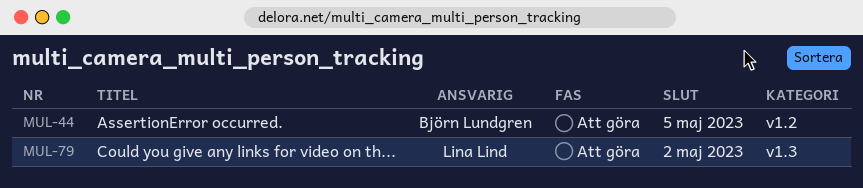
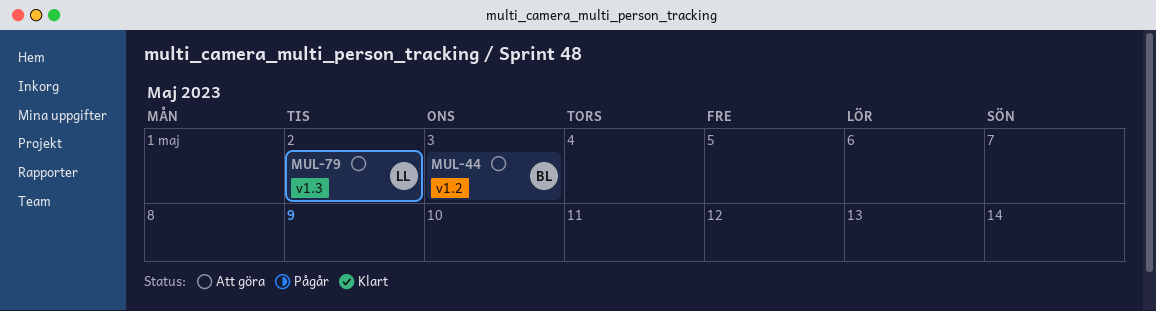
MUL-44, due: May 5 -> May 3

